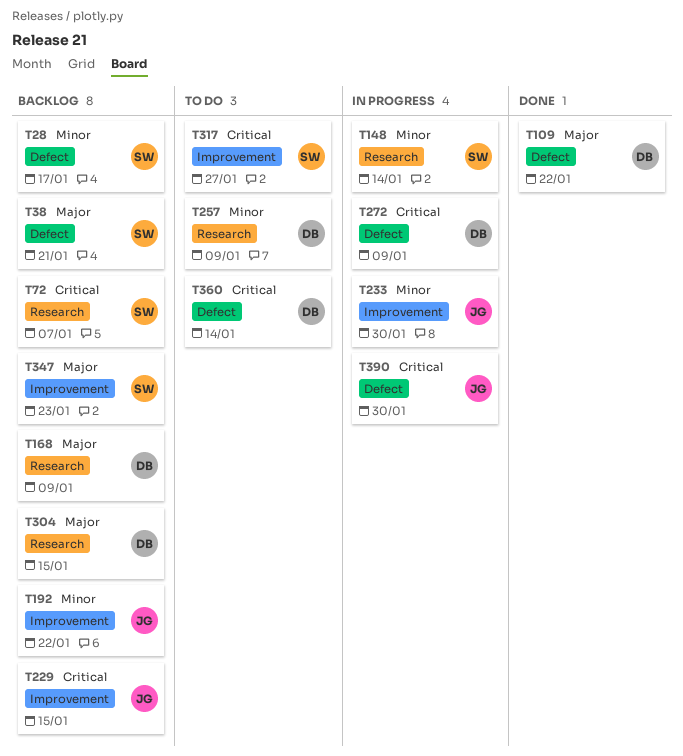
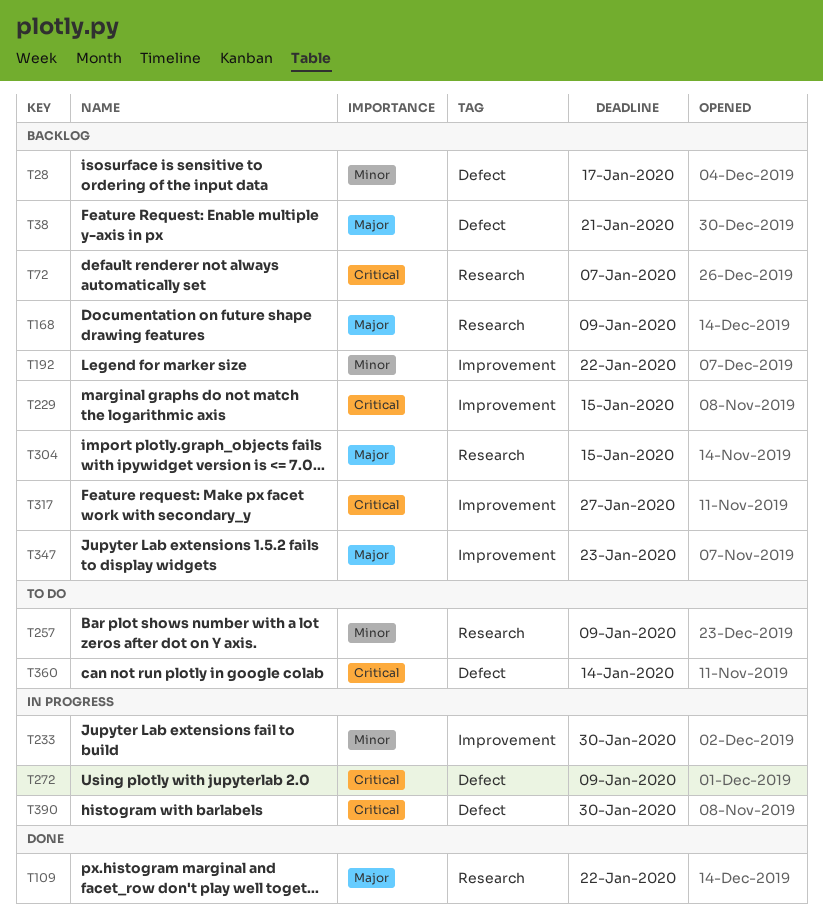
T109, label: Defect -> Research
T148: present -> none
T317, status: To do -> Backlog

